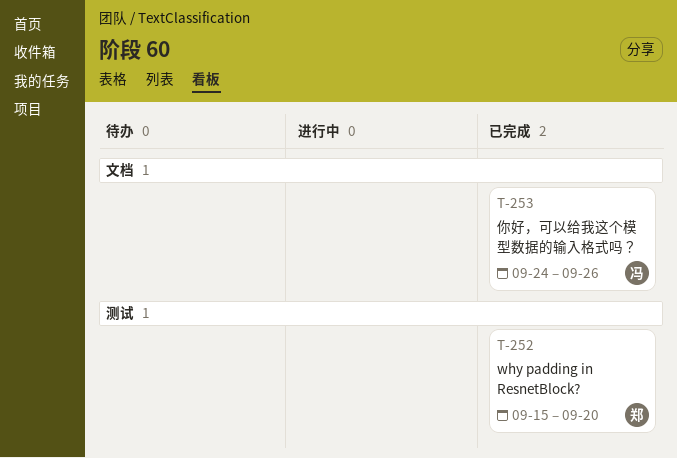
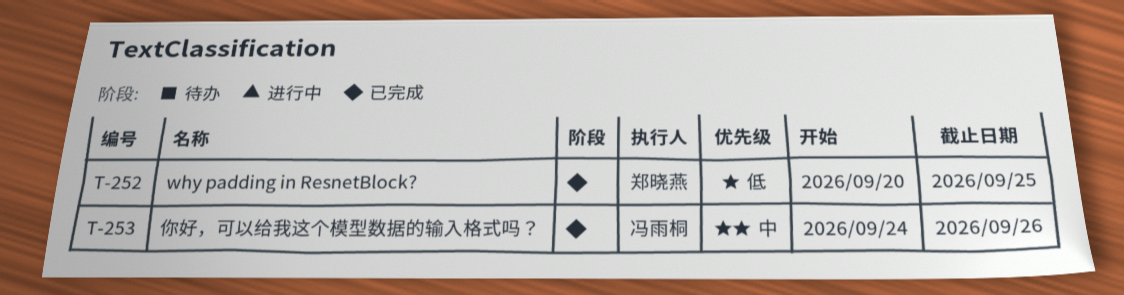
T-252, start: Sep 15 -> Sep 20
T-252, due: Sep 20 -> Sep 25

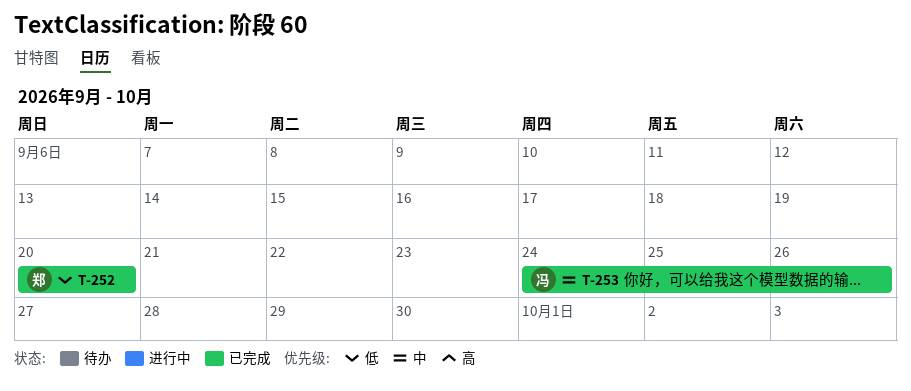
T-252, due: Sep 25 -> Sep 20

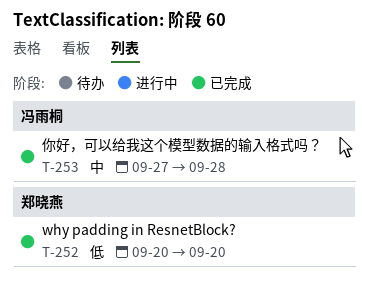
T-253, start: Sep 24 -> Sep 27
T-253, due: Sep 26 -> Sep 28

